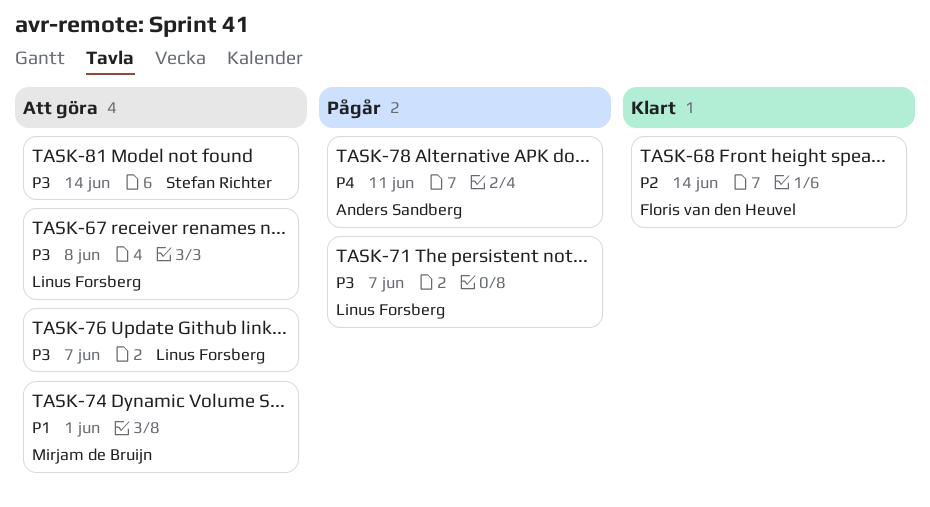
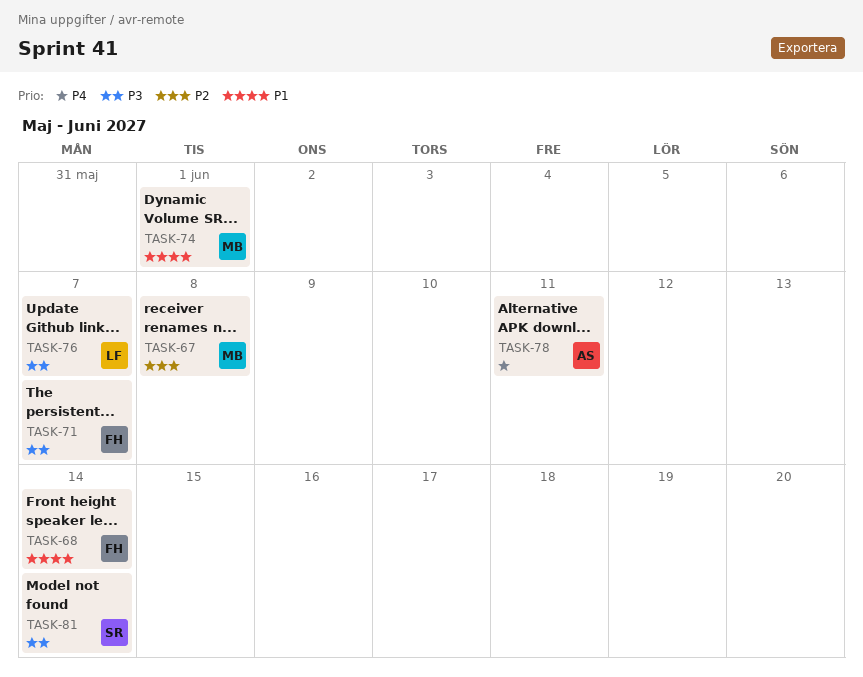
TASK-67, owner: Linus Forsberg -> Mirjam de Bruijn
TASK-67, priority: P3 -> P2
TASK-68, priority: P2 -> P1
TASK-71, owner: Linus Forsberg -> Floris van den Heuvel

